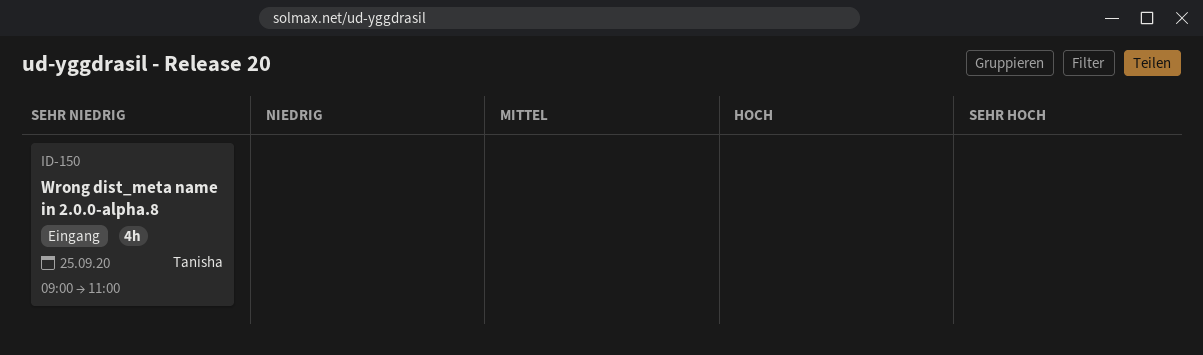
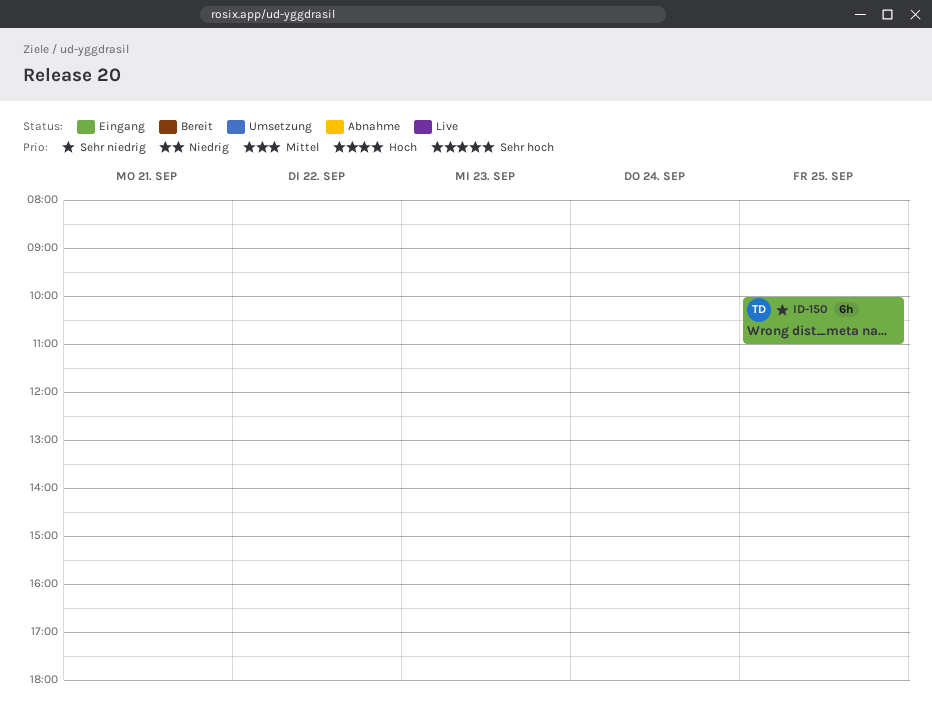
ID-150, estimate: 4h -> 6h
ID-150, begins: 09:00 -> 10:00

